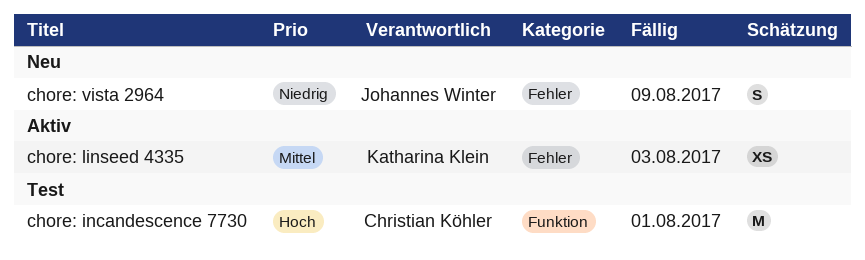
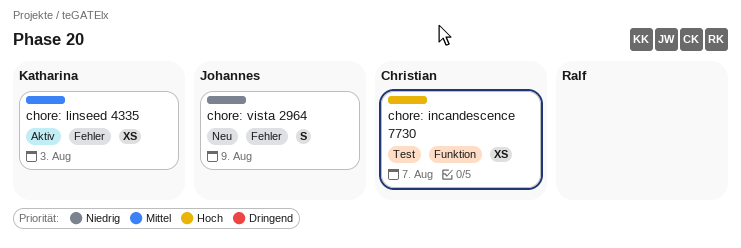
chore: incandescence 7730, estimate: M -> XS
chore: incandescence 7730, due: Aug 1 -> Aug 7

